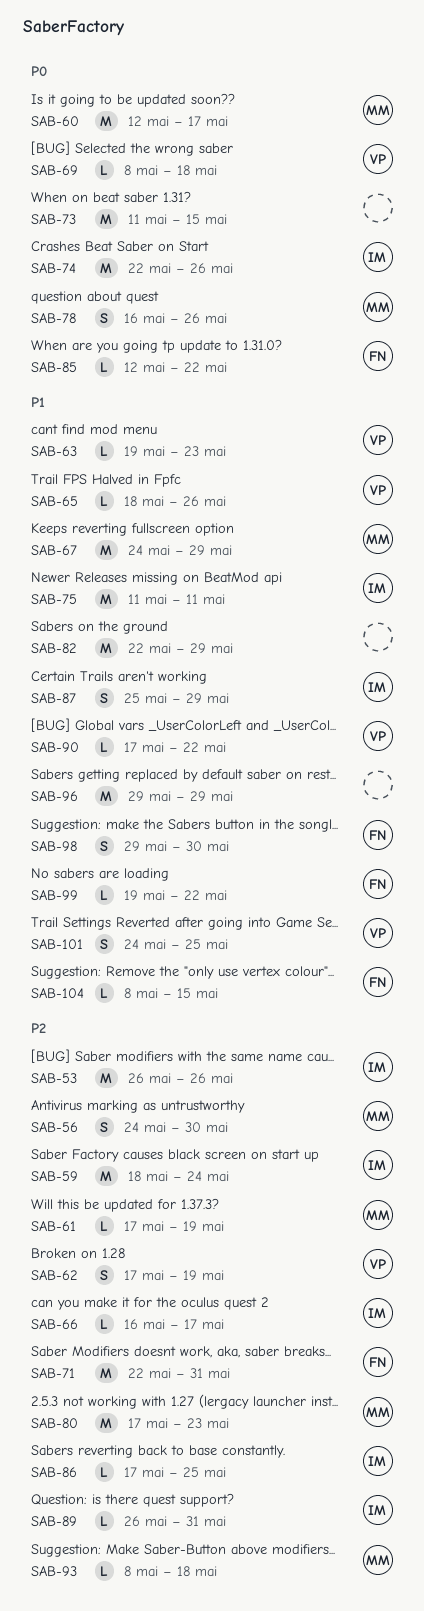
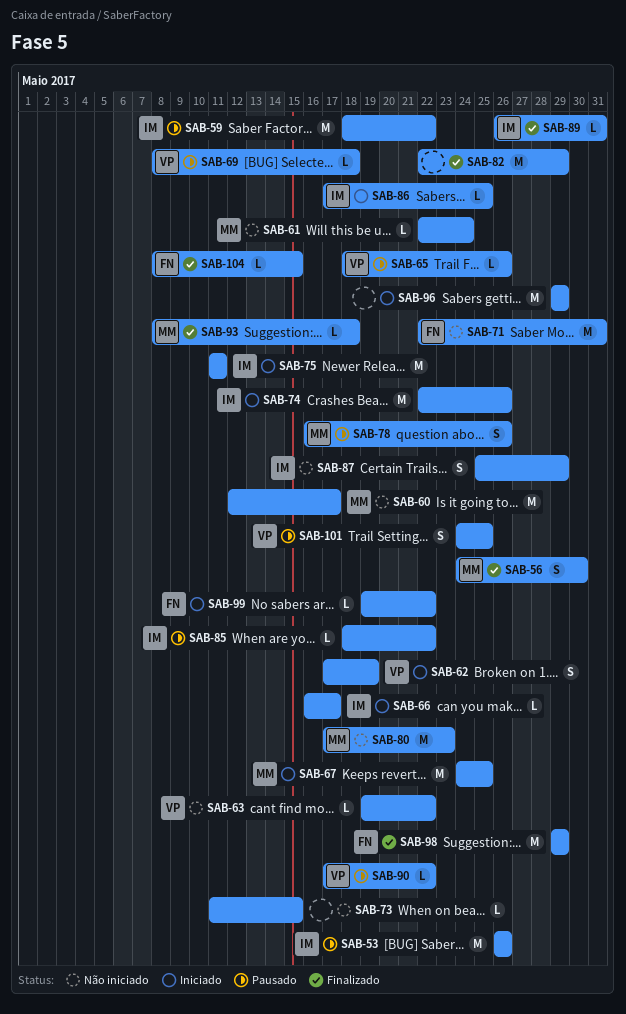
SAB-59, due: May 24 -> May 22
SAB-61, start: May 17 -> May 22
SAB-61, due: May 19 -> May 24
SAB-63, due: May 23 -> May 22
SAB-67, due: May 29 -> May 25
SAB-73, estimate: M -> L
SAB-85, owner: FN -> IM
SAB-85, start: May 12 -> May 18
SAB-98, estimate: S -> M
SAB-98, due: May 30 -> May 29

